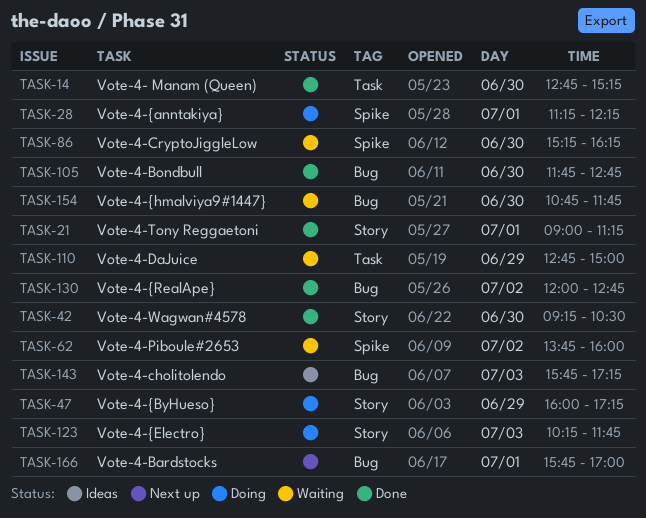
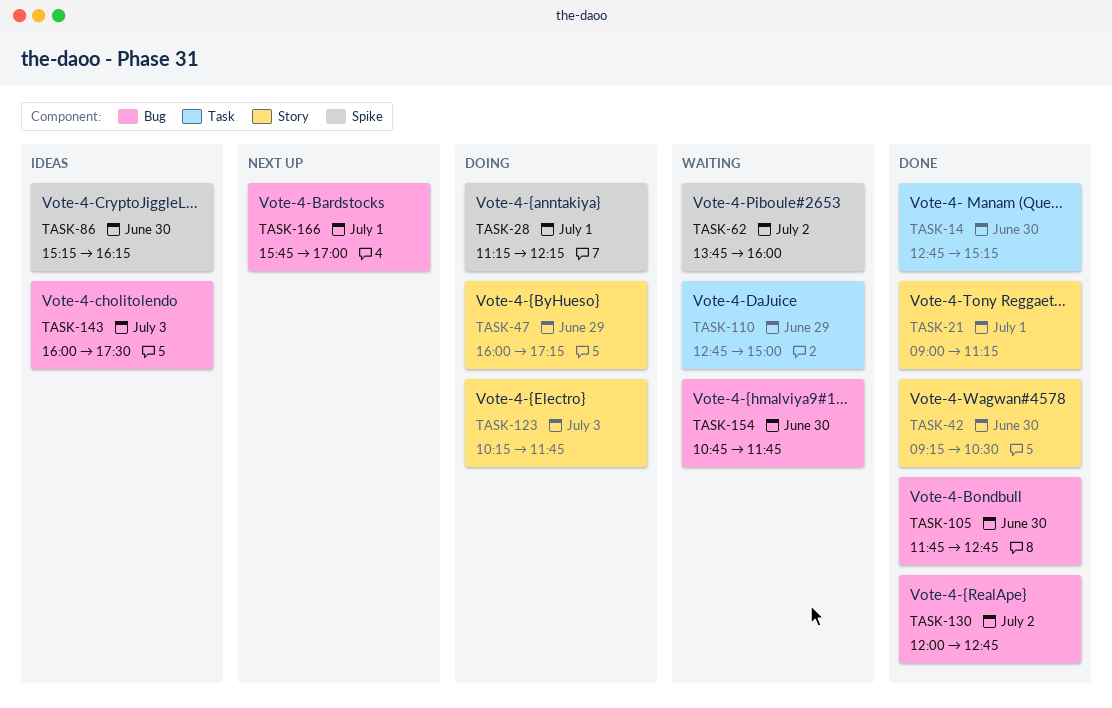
TASK-86, status: Waiting -> Ideas
TASK-143, begins: 15:45 -> 16:00
TASK-143, ends: 17:15 -> 17:30

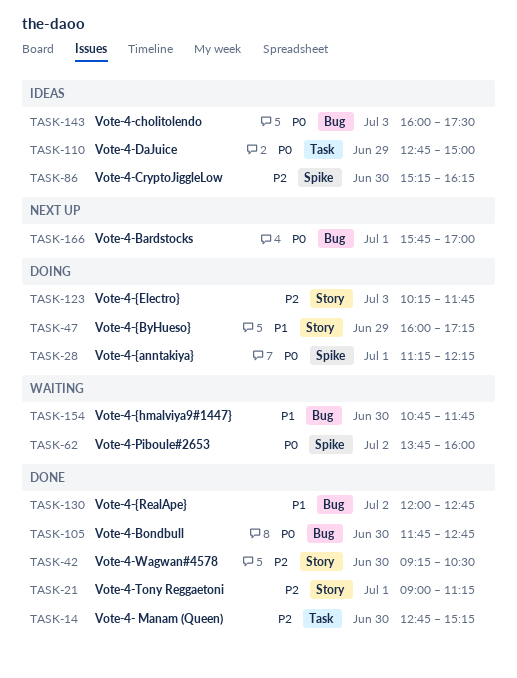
TASK-110, status: Waiting -> Ideas

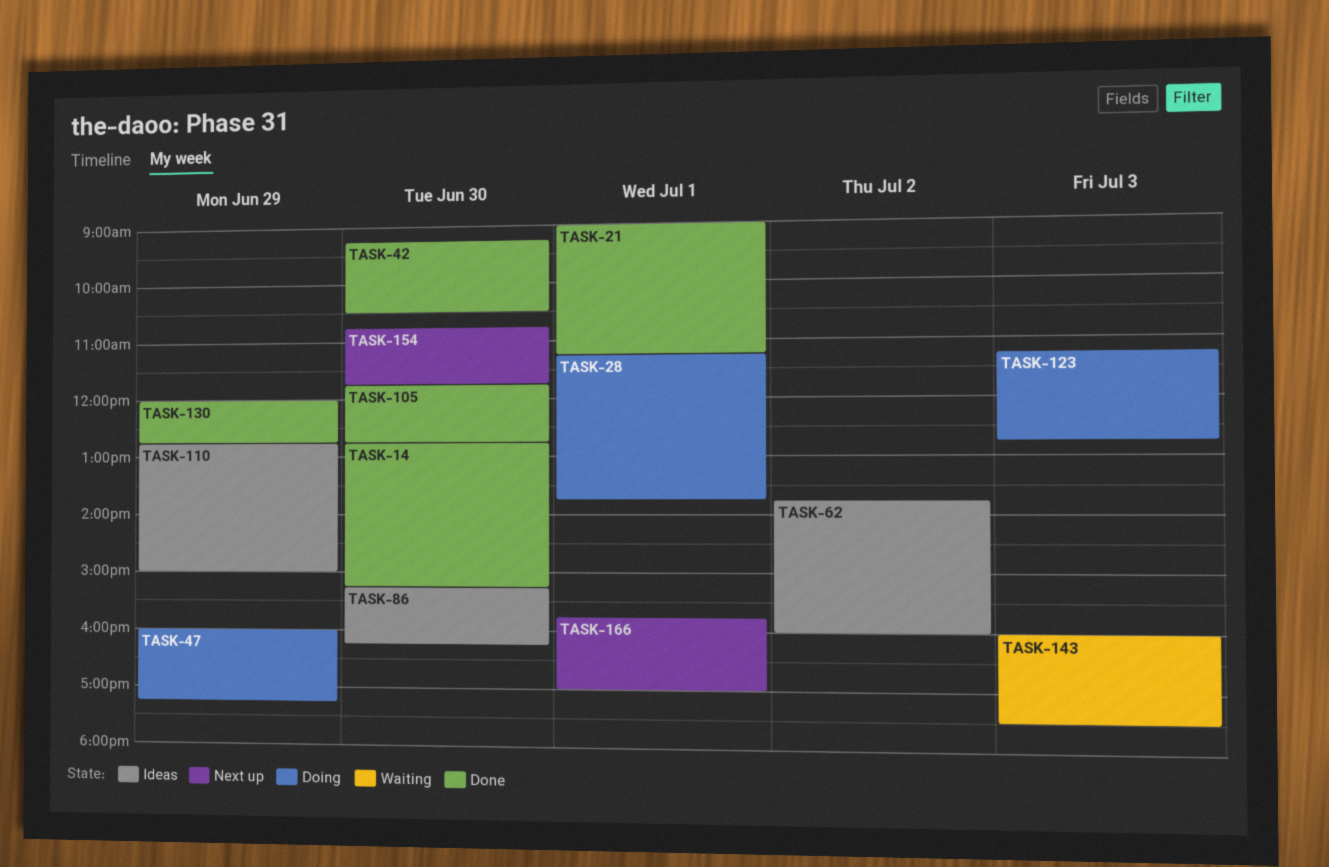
TASK-28, ends: 12:15 -> 13:45
TASK-62, status: Waiting -> Ideas
TASK-123, begins: 10:15 -> 11:15
TASK-123, ends: 11:45 -> 12:45
TASK-130, day: Jul 2 -> Jun 29
TASK-143, status: Ideas -> Waiting
TASK-154, status: Waiting -> Next up

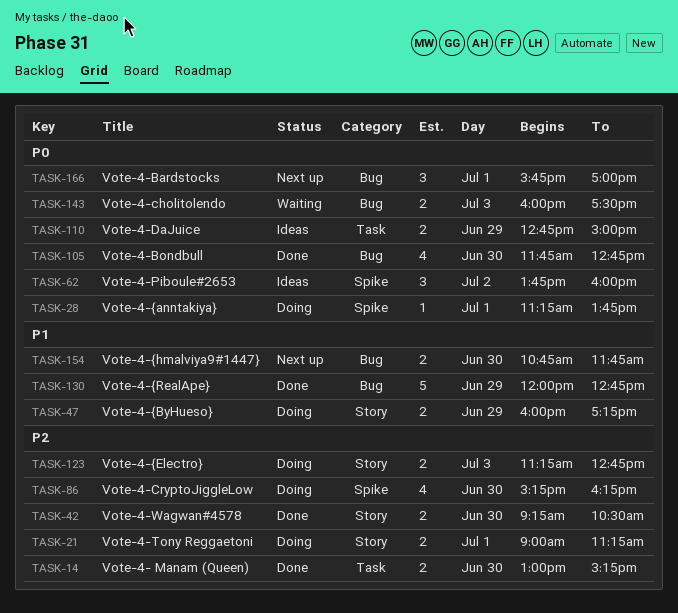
TASK-14, begins: 12:45 -> 13:00
TASK-21, status: Done -> Doing
TASK-86, status: Ideas -> Doing

